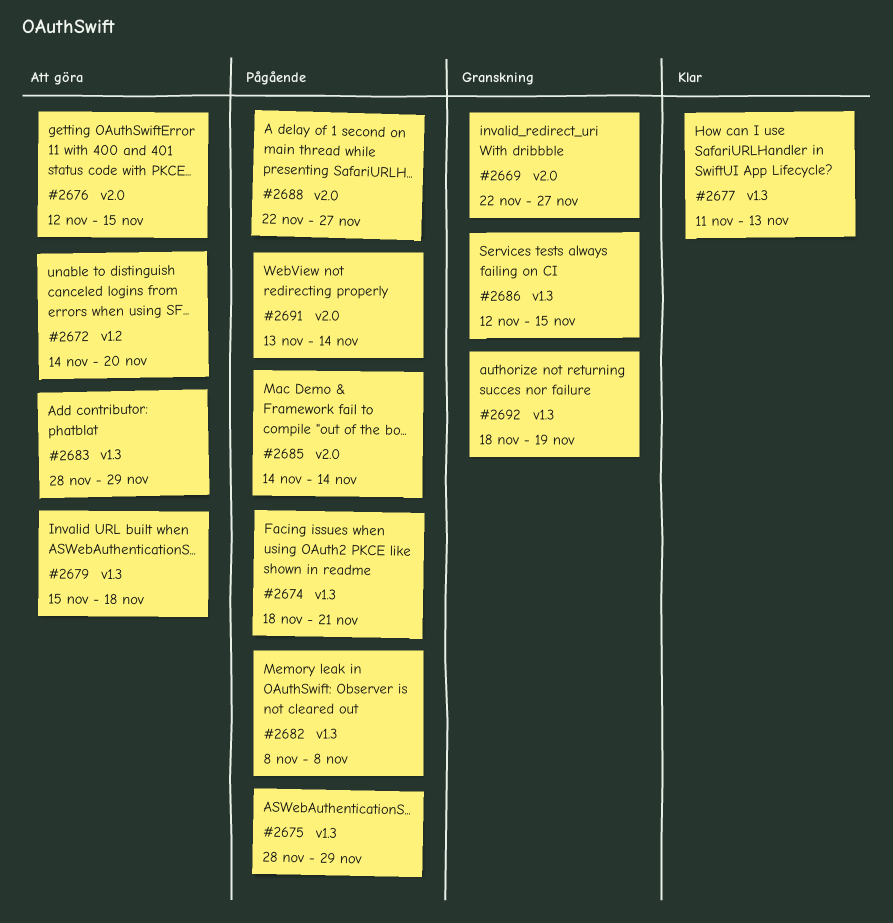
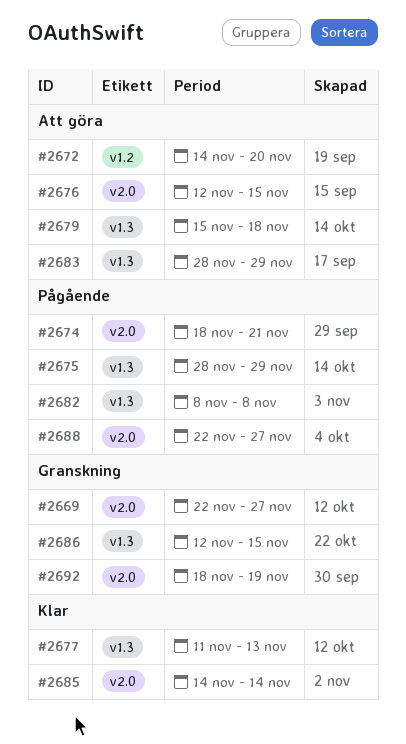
#2674, label: v1.3 -> v2.0
#2685, status: Pågående -> Klar
#2691: present -> none
#2692, label: v1.3 -> v2.0

